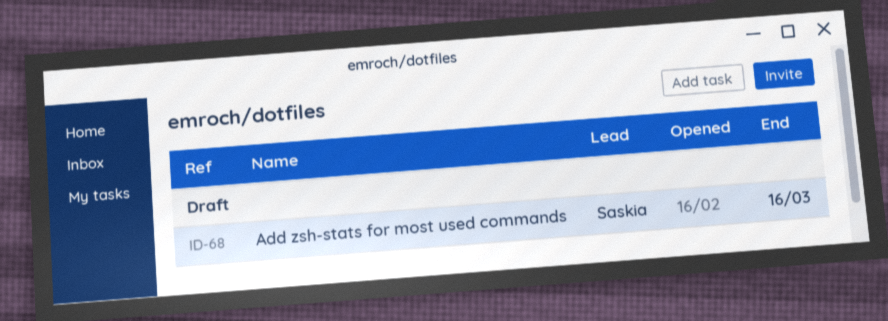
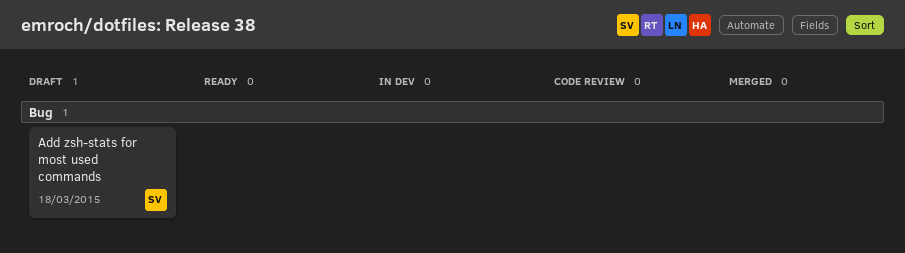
Add zsh-stats for most used commands, due: Mar 16 -> Mar 18

